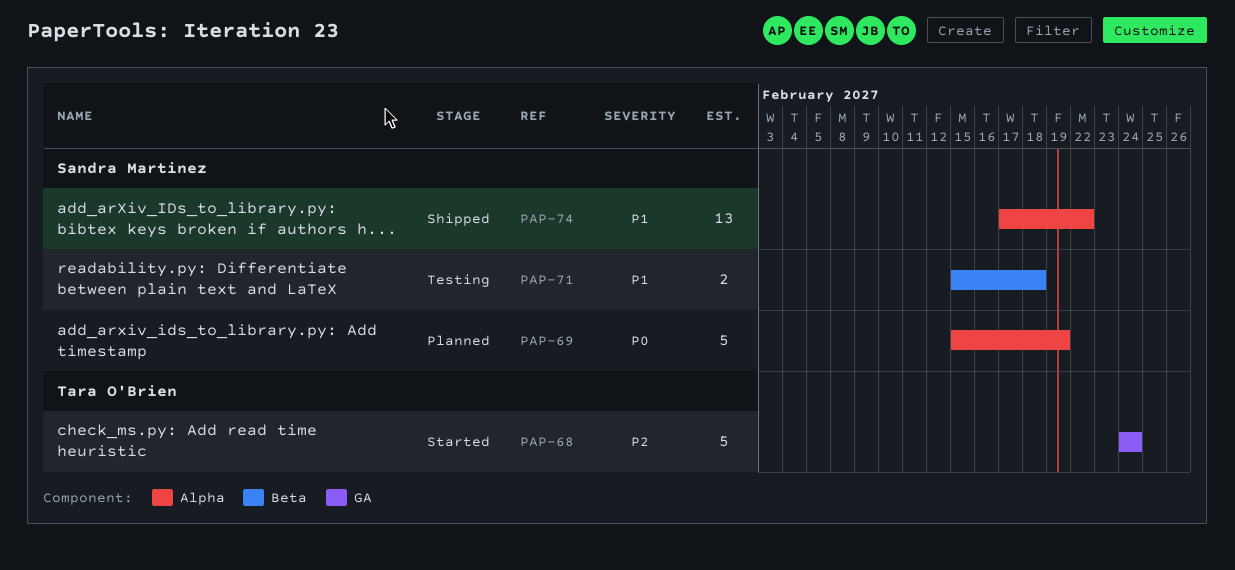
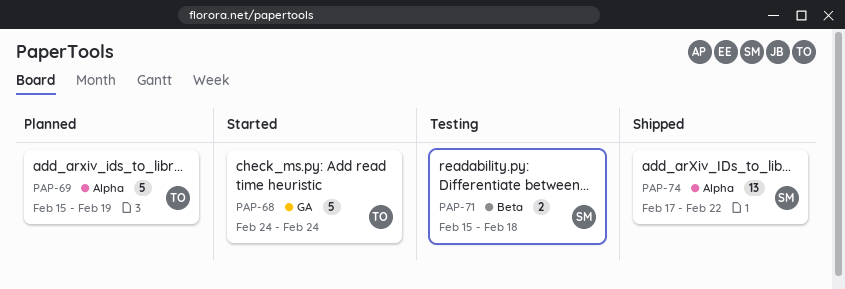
PAP-69, owner: Sandra Martinez -> Tara O'Brien

